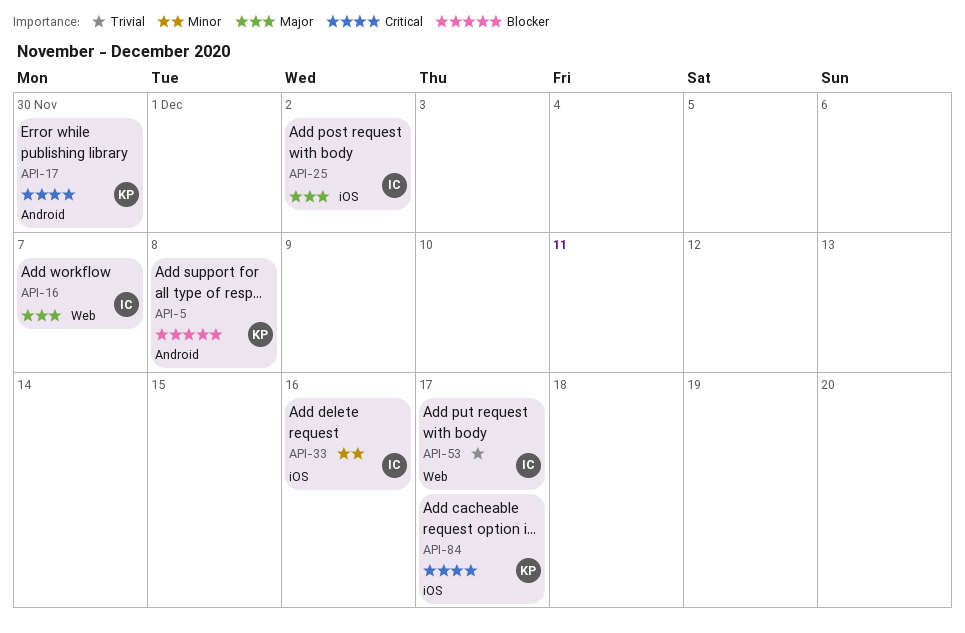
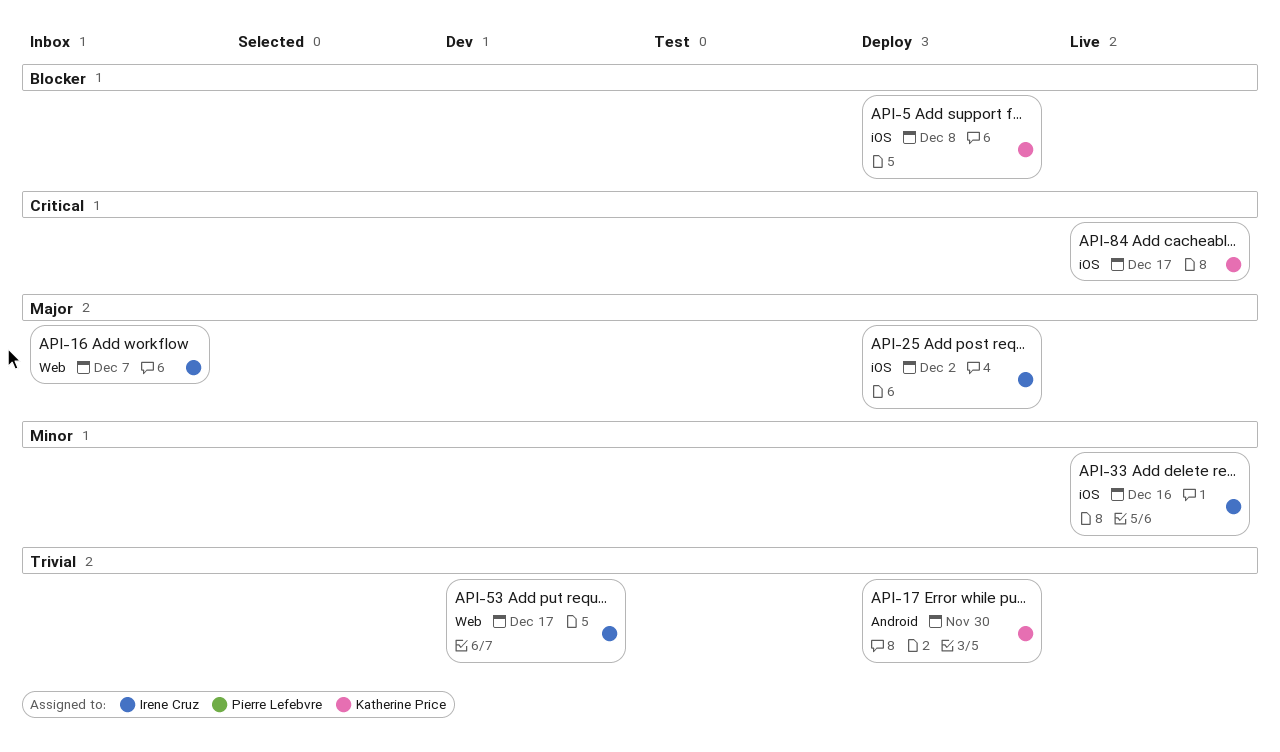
API-5, label: Android -> iOS
API-17, priority: Critical -> Trivial

